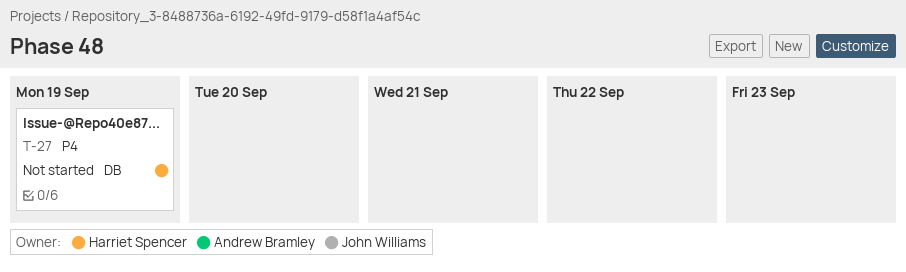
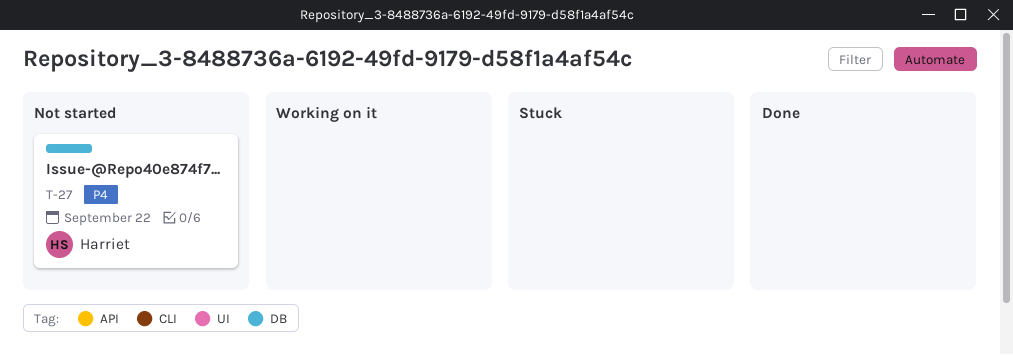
T-27, due: Sep 19 -> Sep 22

